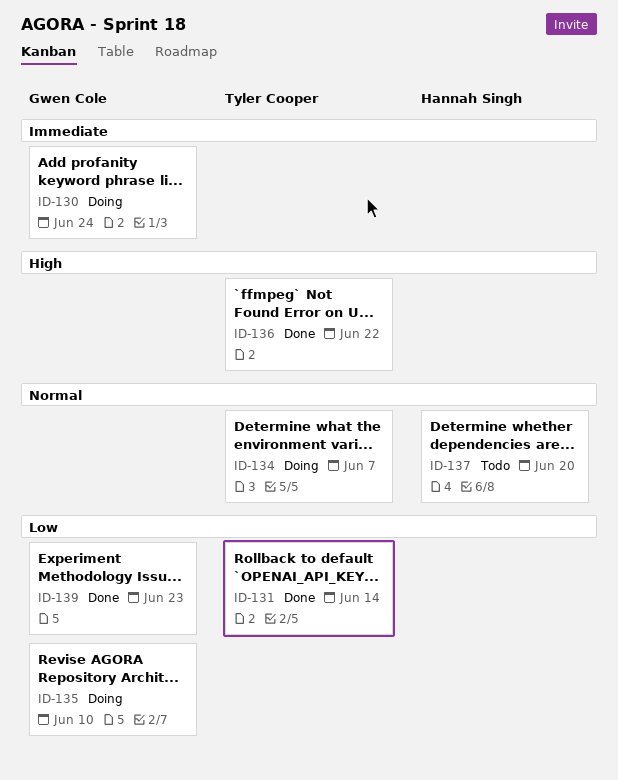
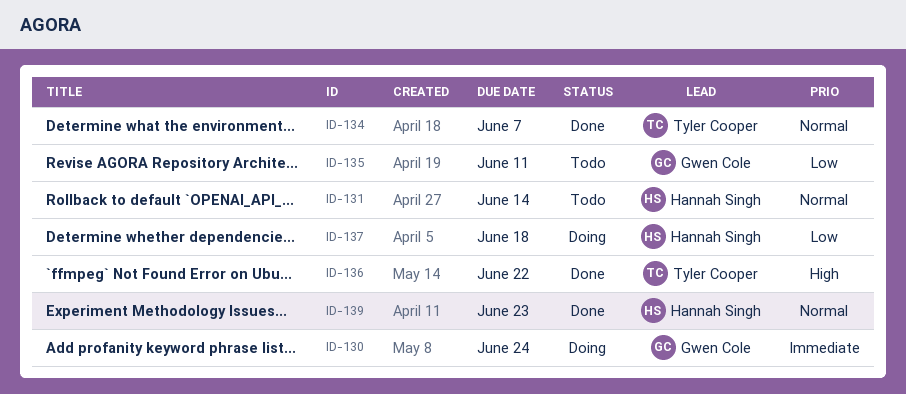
ID-131, status: Done -> Todo
ID-131, owner: Tyler Cooper -> Hannah Singh
ID-131, priority: Low -> Normal
ID-134, status: Doing -> Done
ID-135, status: Doing -> Todo
ID-135, due: Jun 10 -> Jun 11
ID-137, status: Todo -> Doing
ID-137, priority: Normal -> Low
ID-137, due: Jun 20 -> Jun 18
ID-139, owner: Gwen Cole -> Hannah Singh
ID-139, priority: Low -> Normal

